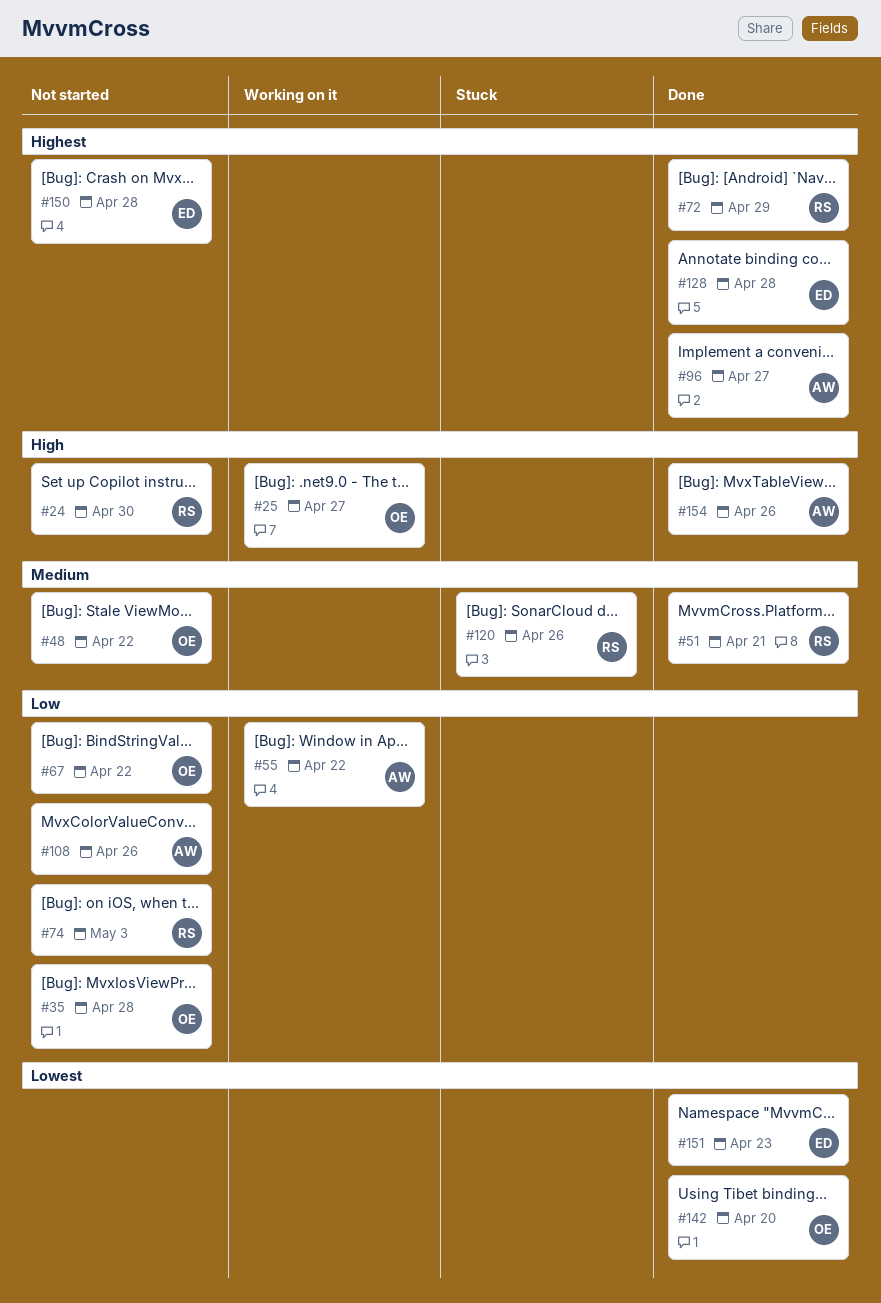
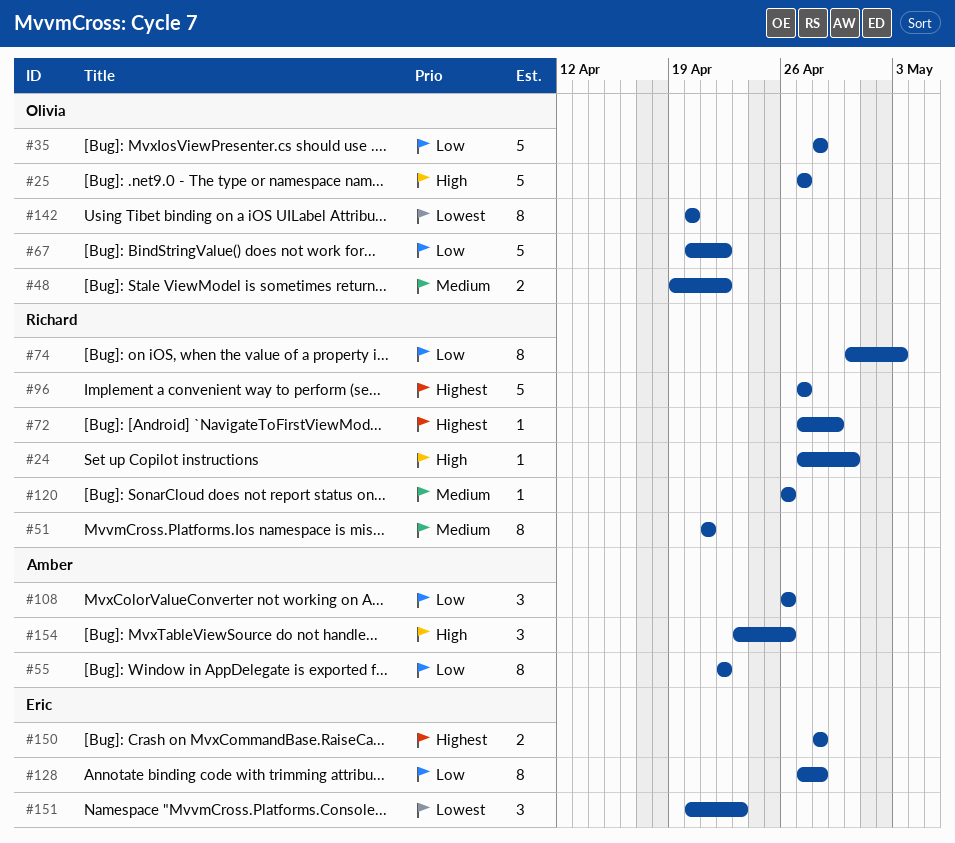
#96, owner: Amber -> Richard
#128, priority: Highest -> Low

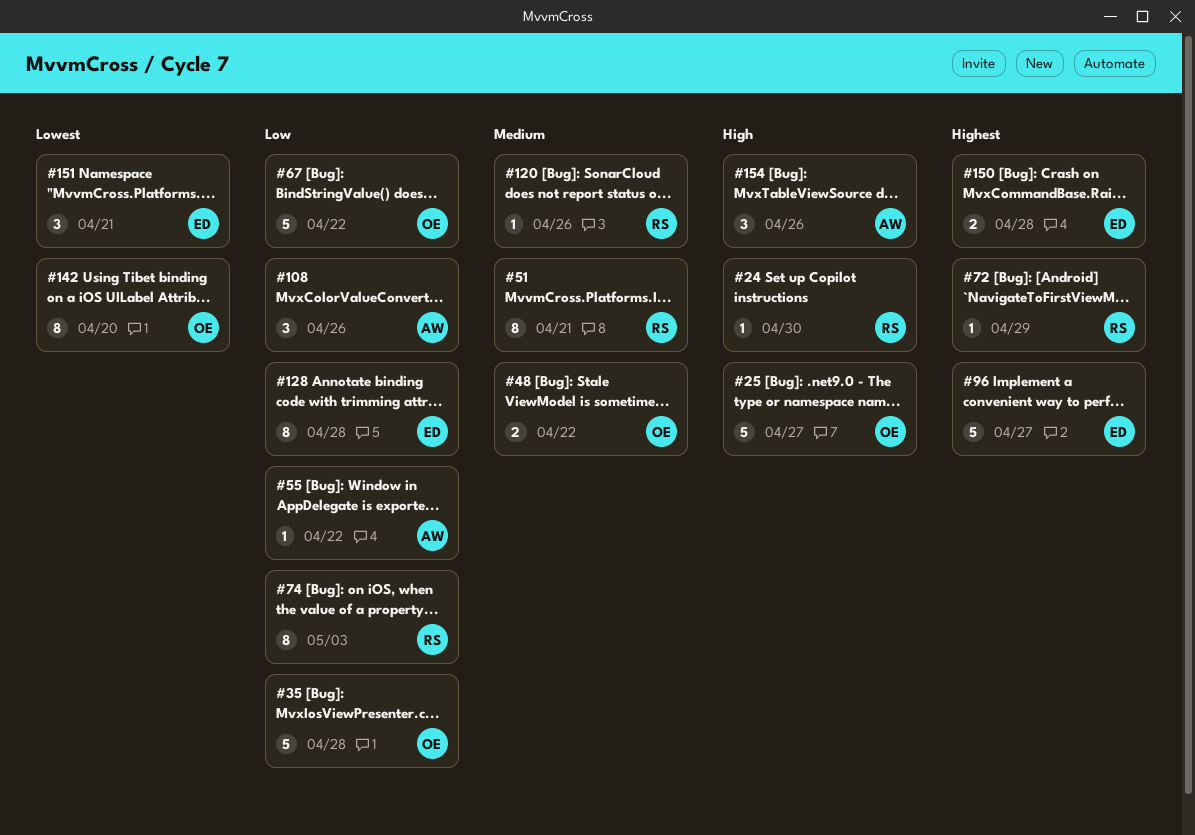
#55, estimate: 8 -> 1
#96, owner: Richard -> Eric
#151, due: Apr 23 -> Apr 21

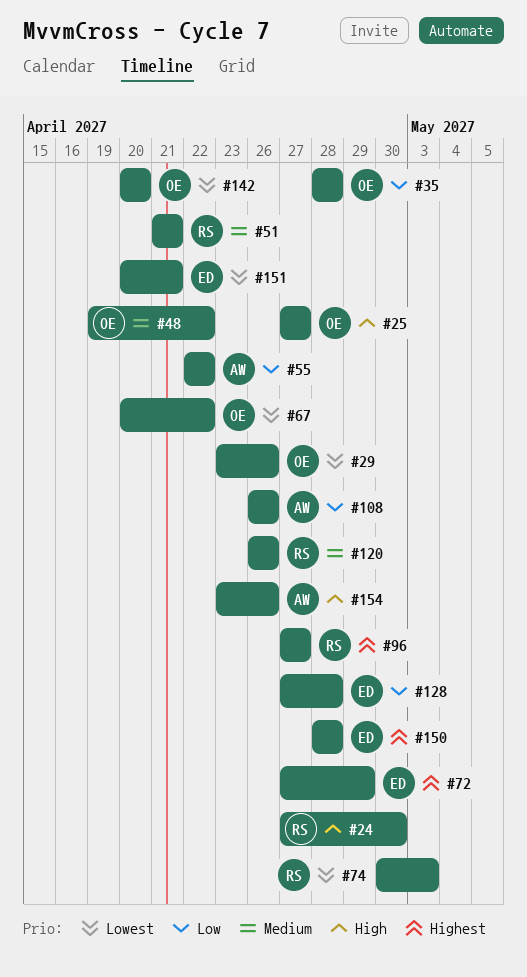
#29: none -> present
#67, priority: Low -> Lowest
#72, owner: RS -> ED
#74, priority: Low -> Lowest
#96, owner: ED -> RS

